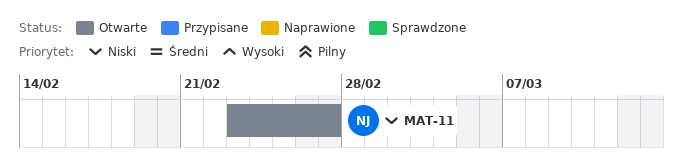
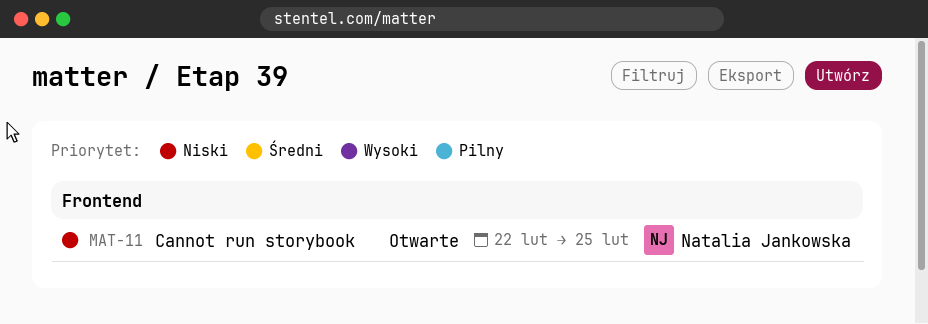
MAT-11, start: Feb 23 -> Feb 22
MAT-11, due: Feb 27 -> Feb 25

